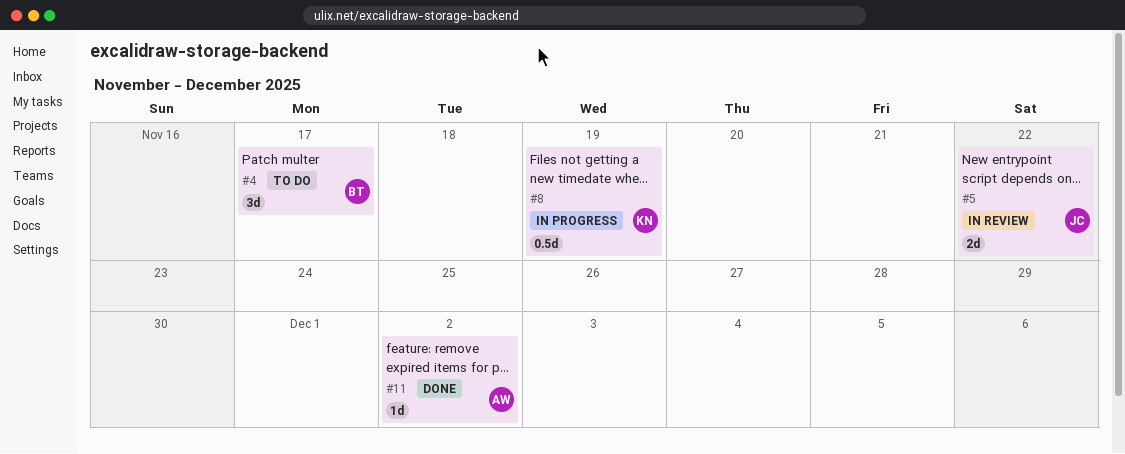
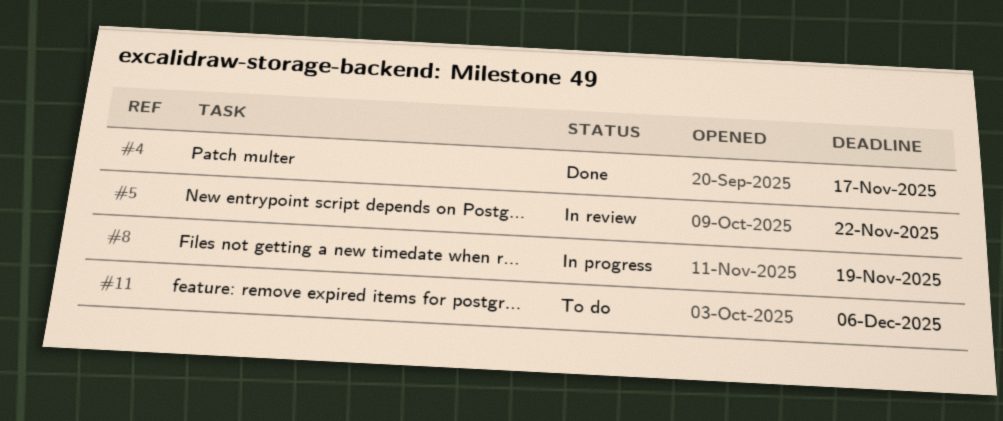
#4, status: To do -> Done
#11, status: Done -> To do
#11, due: Dec 2 -> Dec 6

